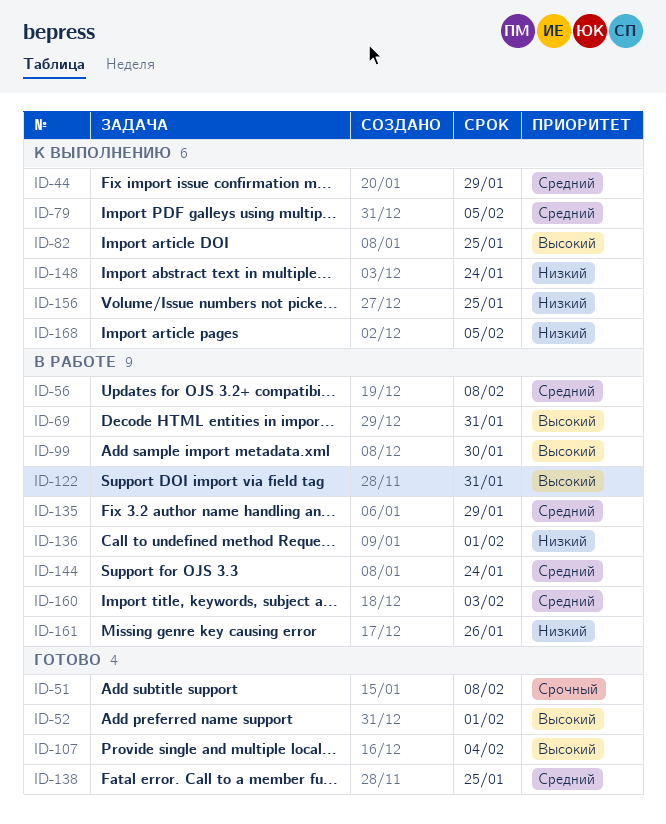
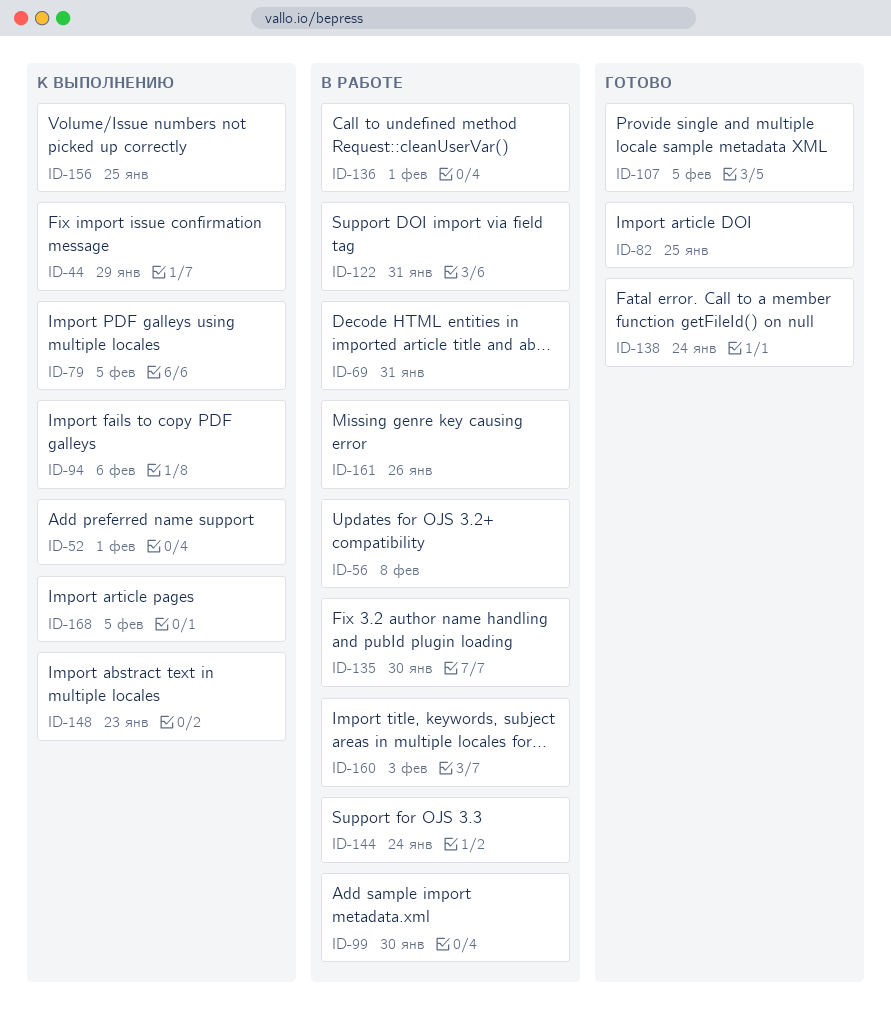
ID-51: present -> none
ID-52, status: Готово -> К выполнению
ID-82, status: К выполнению -> Готово
ID-94: none -> present
ID-107, due: Feb 4 -> Feb 5
ID-135, due: Jan 29 -> Jan 30
ID-138, due: Jan 25 -> Jan 24
ID-148, due: Jan 24 -> Jan 23

